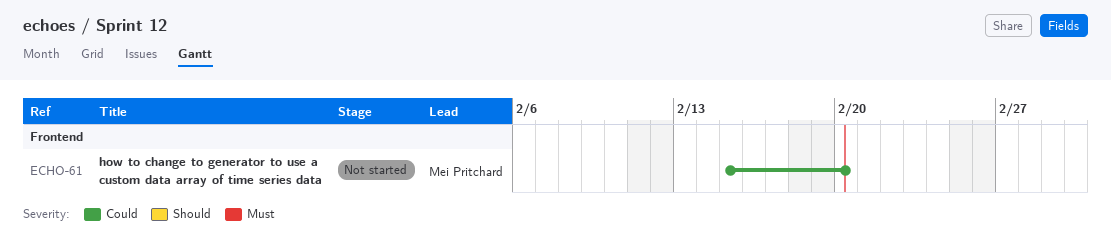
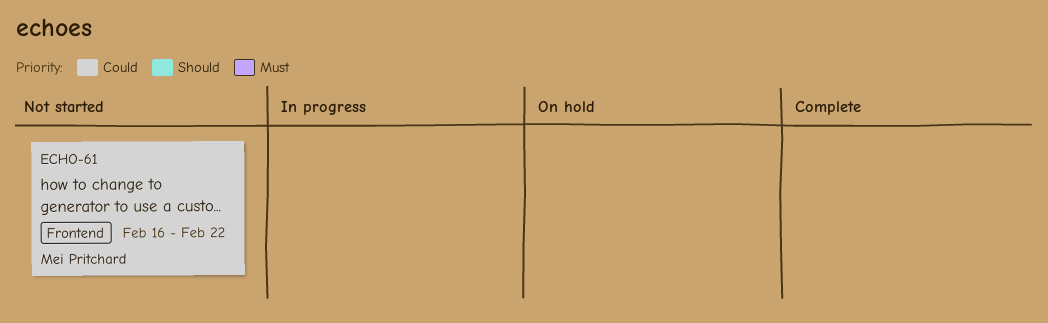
ECHO-61, start: Feb 15 -> Feb 16
ECHO-61, due: Feb 20 -> Feb 22

